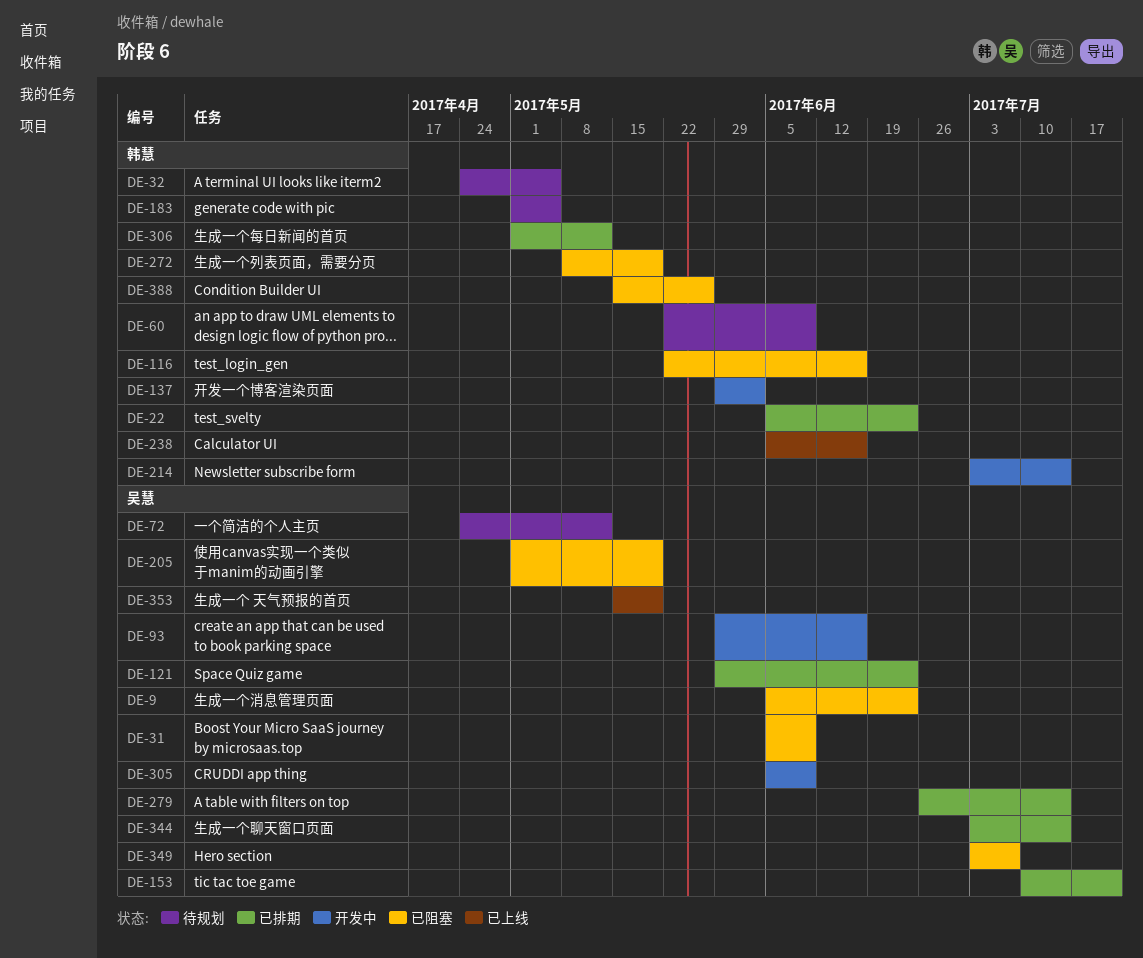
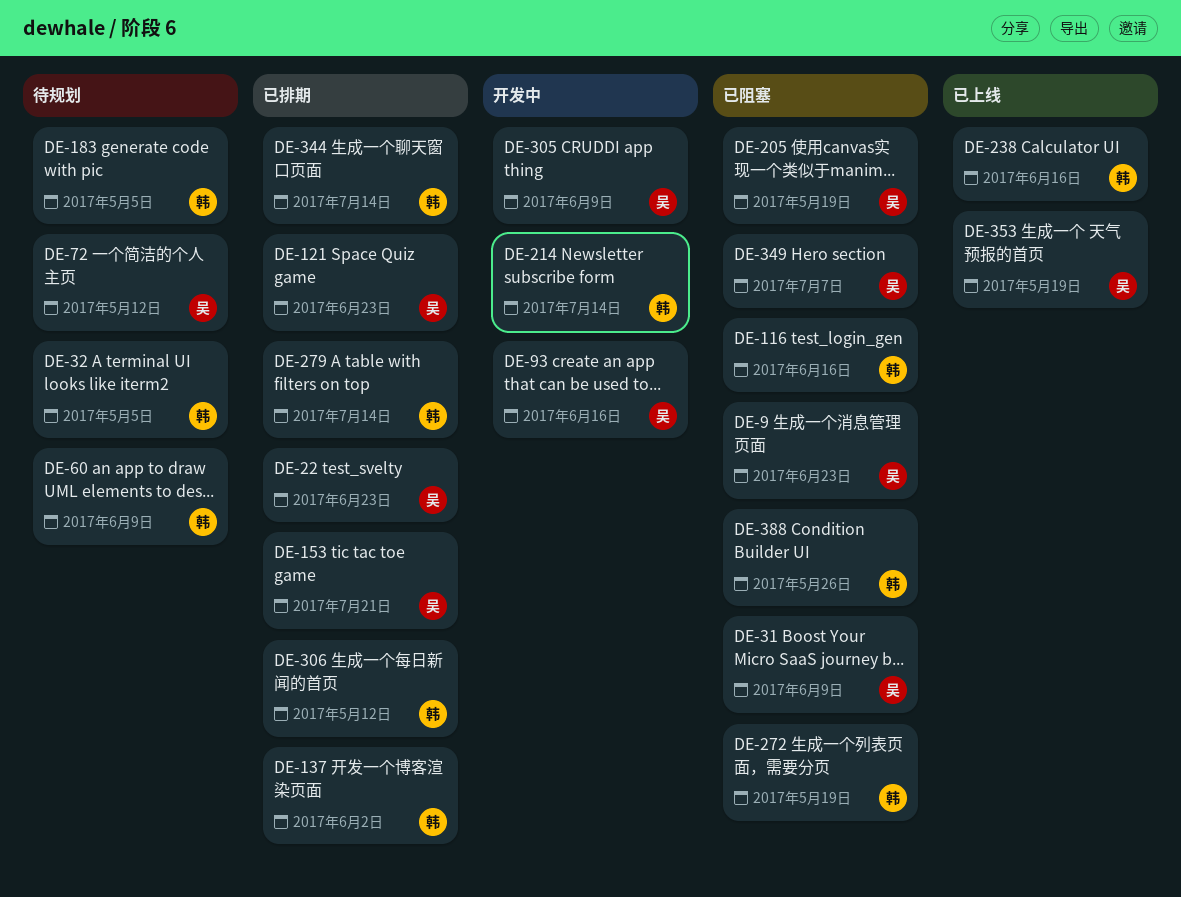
DE-22, owner: 韩慧 -> 吴慧
DE-137, status: 开发中 -> 已排期
DE-279, owner: 吴慧 -> 韩慧
DE-344, owner: 吴慧 -> 韩慧

